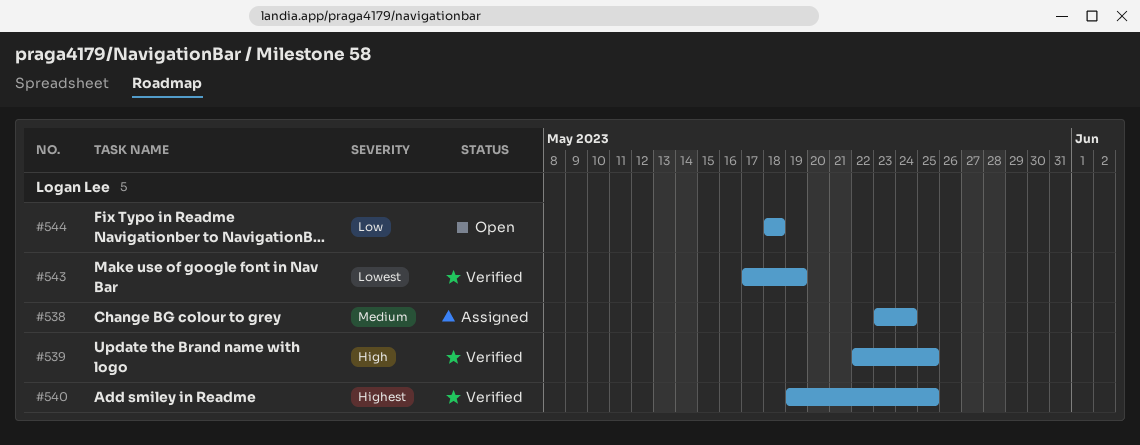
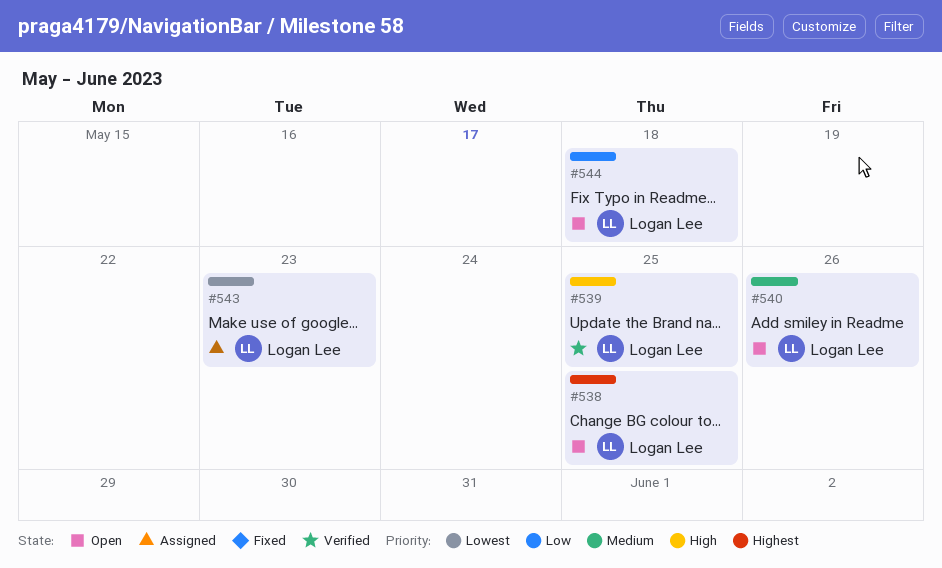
#538, status: Assigned -> Open
#538, priority: Medium -> Highest
#538, due: May 24 -> May 25
#540, status: Verified -> Open
#540, priority: Highest -> Medium
#540, due: May 25 -> May 26
#543, status: Verified -> Assigned
#543, due: May 19 -> May 23

